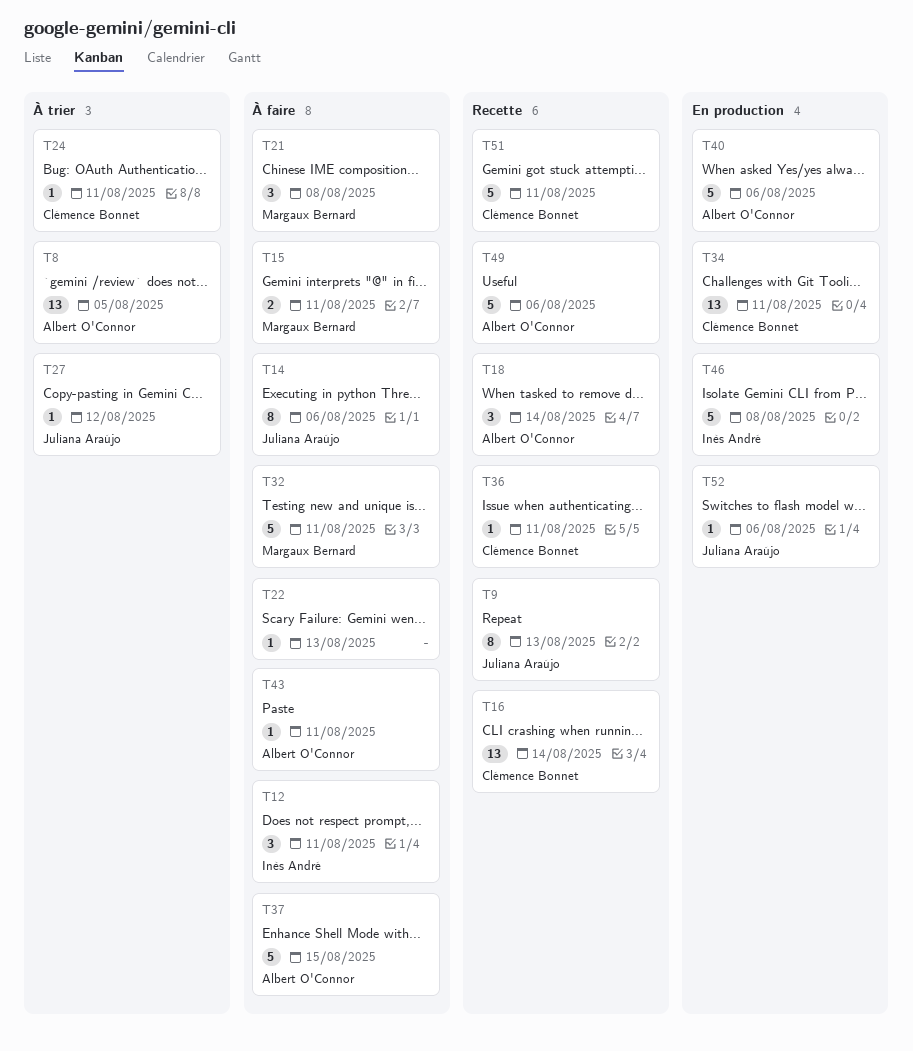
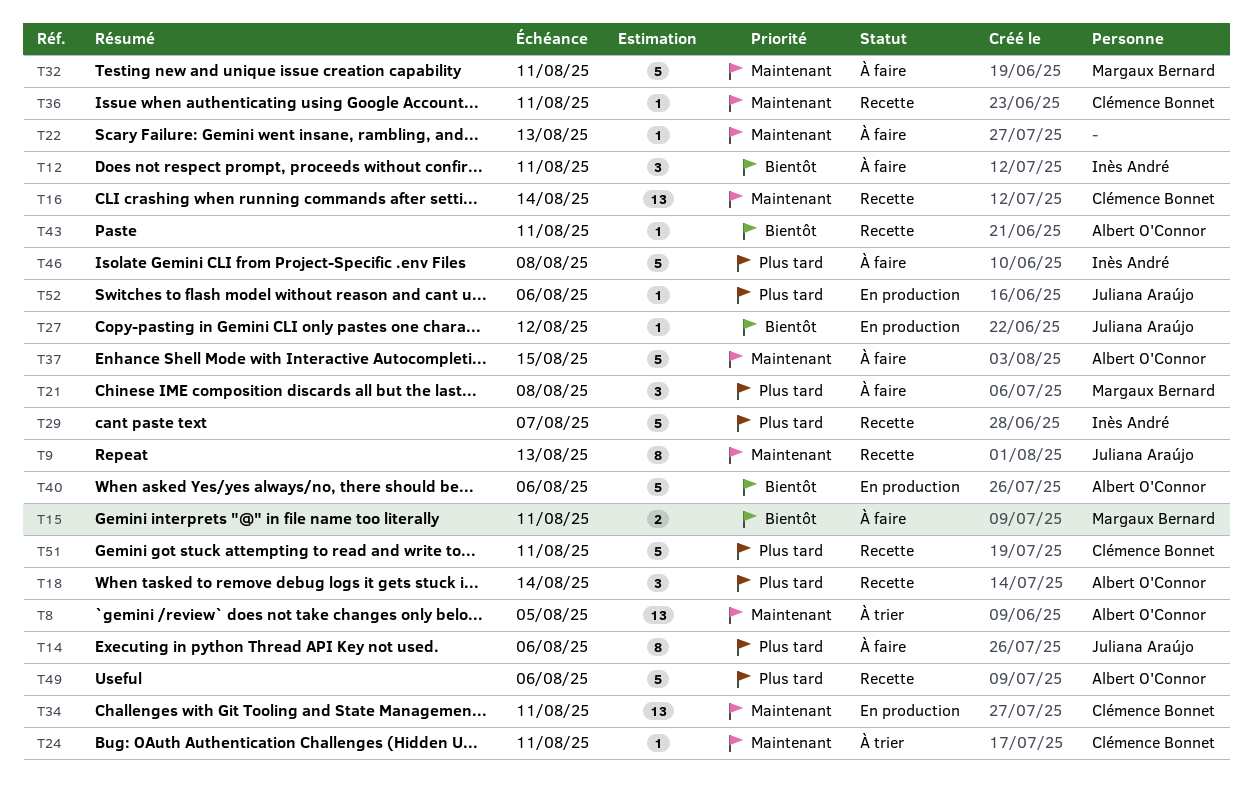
T27, status: À trier -> En production
T29: none -> present
T43, status: À faire -> Recette
T46, status: En production -> À faire

